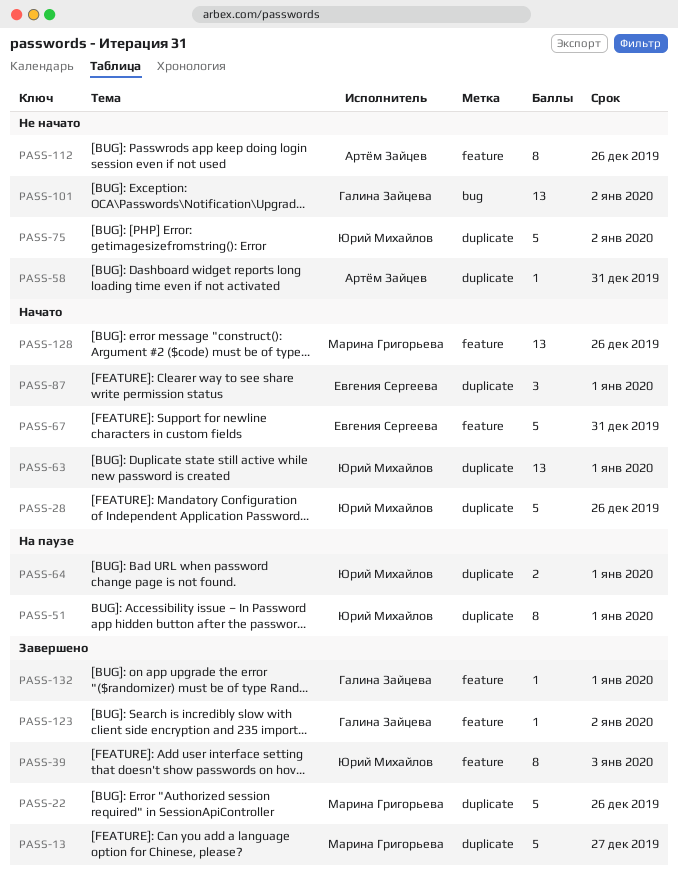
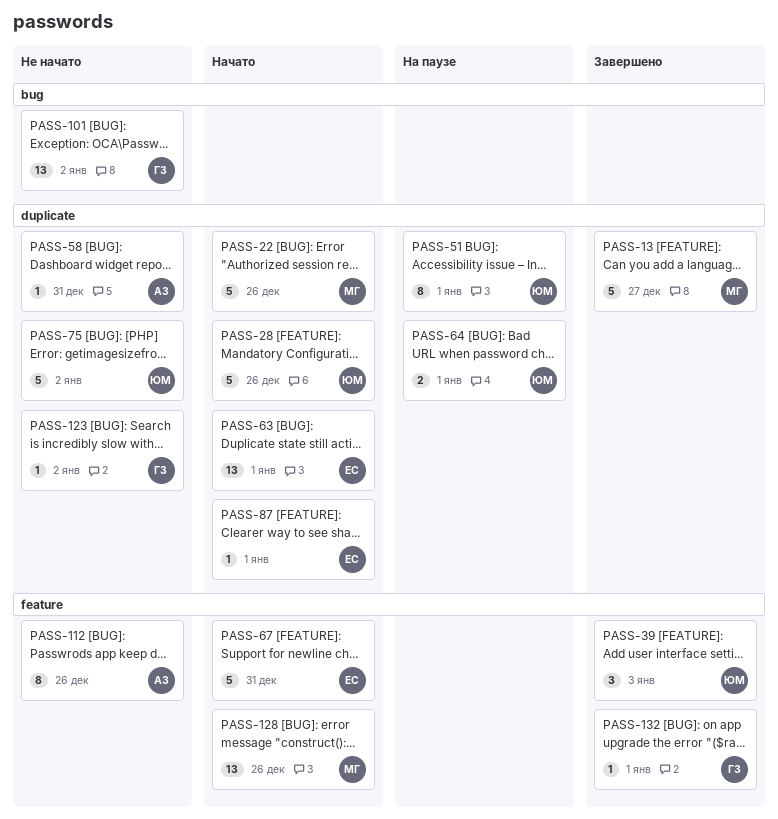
PASS-22, status: Завершено -> Начато
PASS-39, estimate: 8 -> 3
PASS-63, owner: Юрий Михайлов -> Евгения Сергеева
PASS-87, estimate: 3 -> 1
PASS-123, status: Завершено -> Не начато
PASS-123, label: feature -> duplicate

